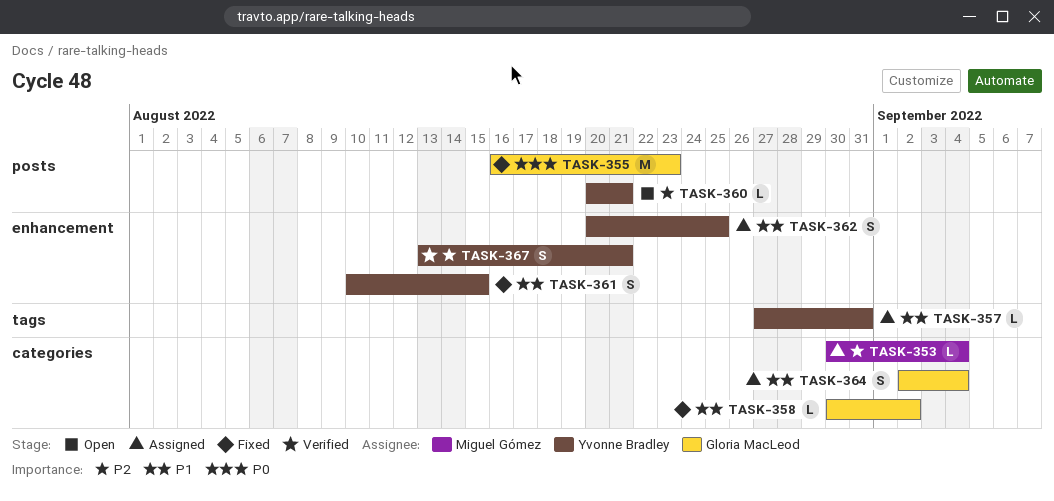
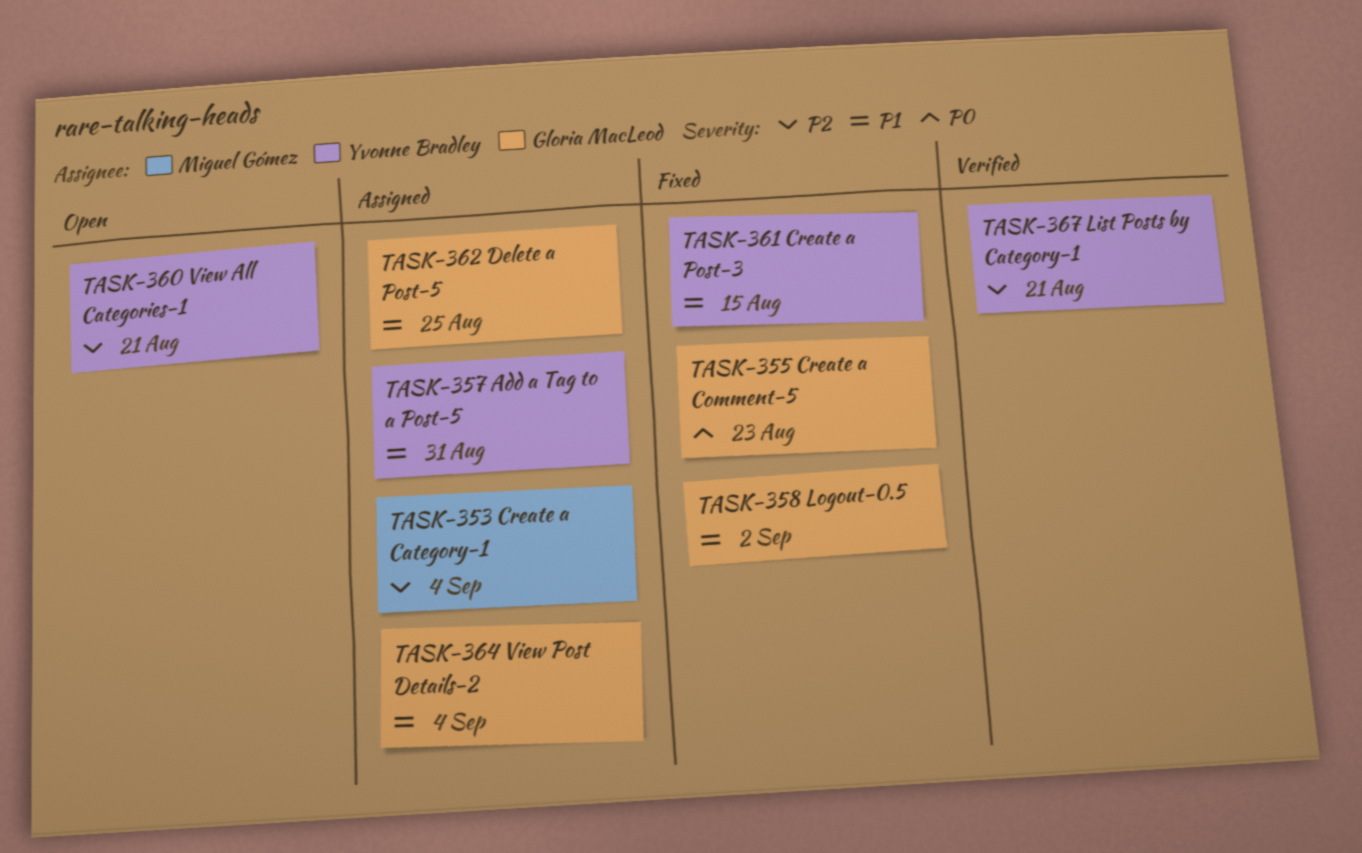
TASK-362, owner: Yvonne Bradley -> Gloria MacLeod

